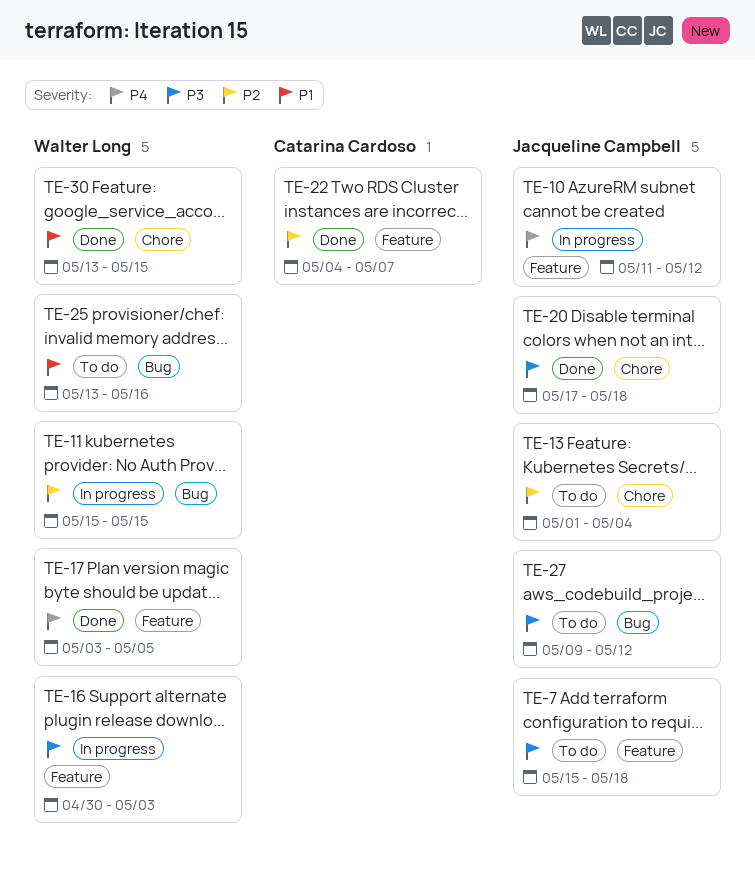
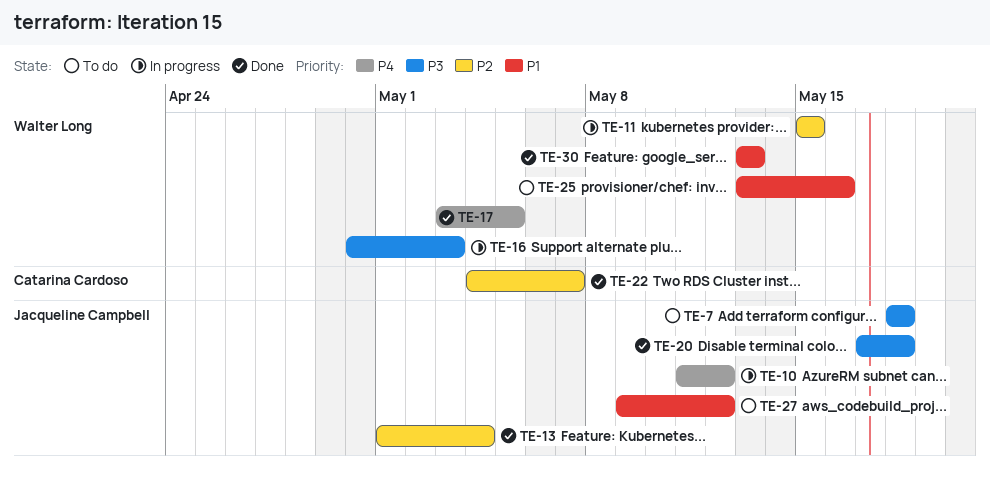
TE-7, start: May 15 -> May 18
TE-13, status: To do -> Done
TE-27, priority: P3 -> P1
TE-30, due: May 15 -> May 13

